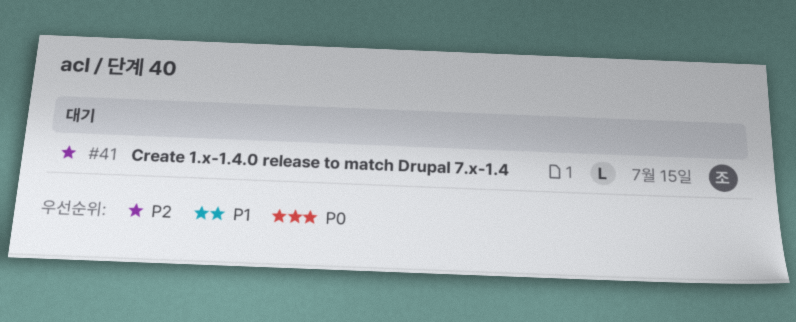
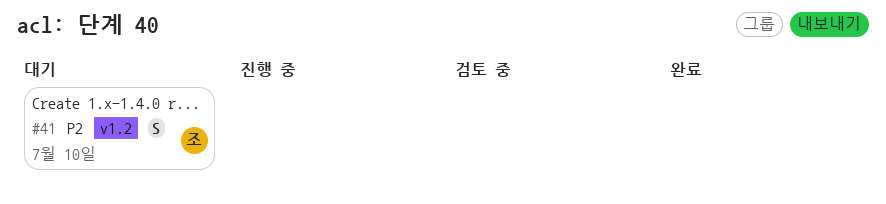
#41, estimate: L -> S
#41, due: Jul 15 -> Jul 10

